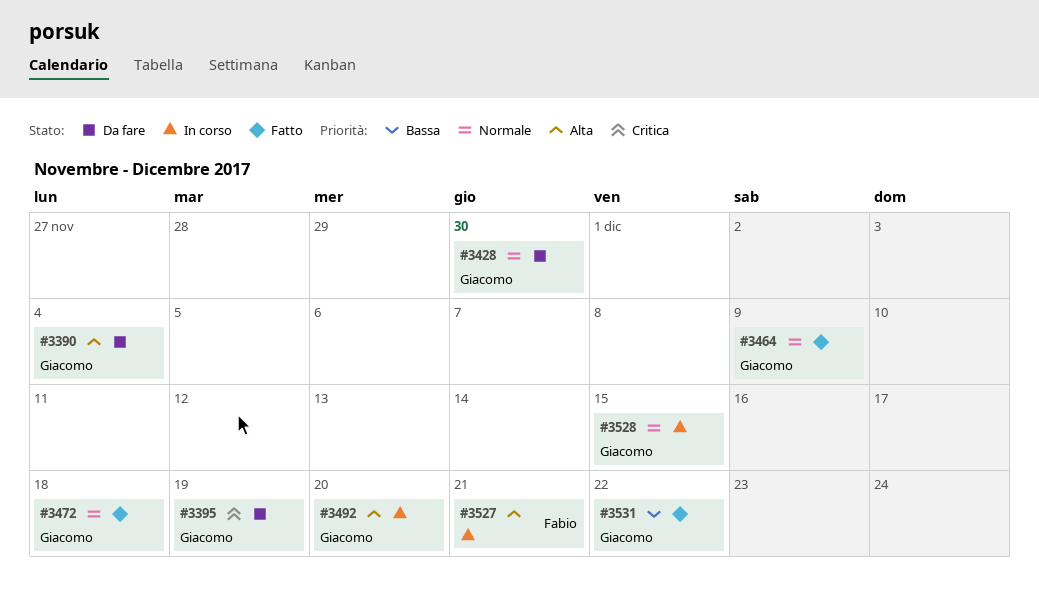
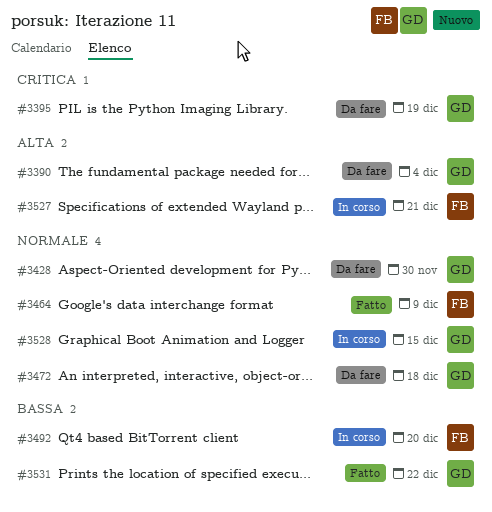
#3464, owner: Giacomo -> Fabio
#3472, status: Fatto -> Da fare
#3492, owner: Giacomo -> Fabio
#3492, priority: Alta -> Bassa

